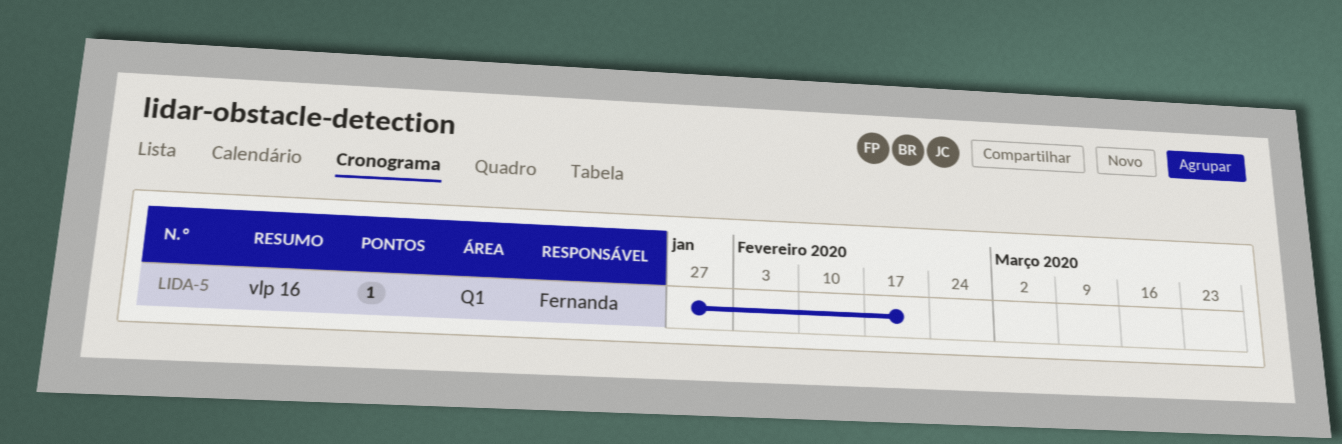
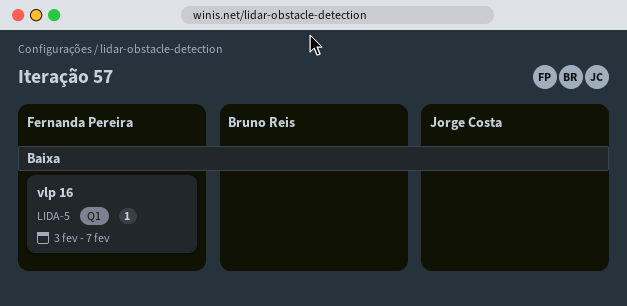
LIDA-5, start: Jan 27 -> Feb 3
LIDA-5, due: Feb 21 -> Feb 7

